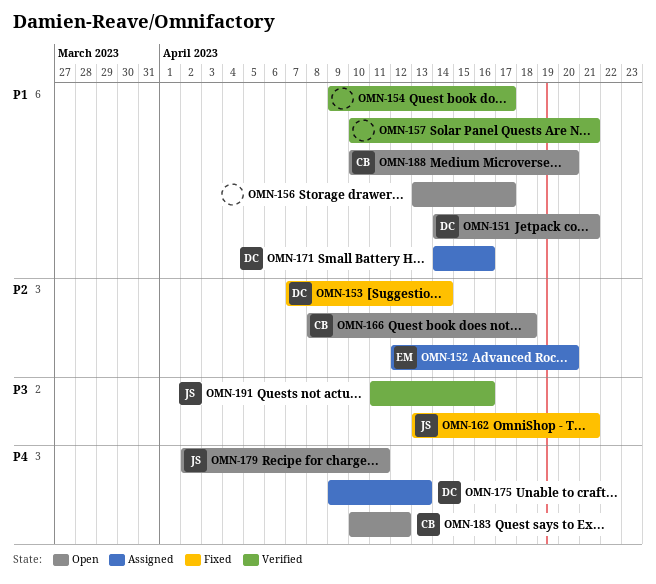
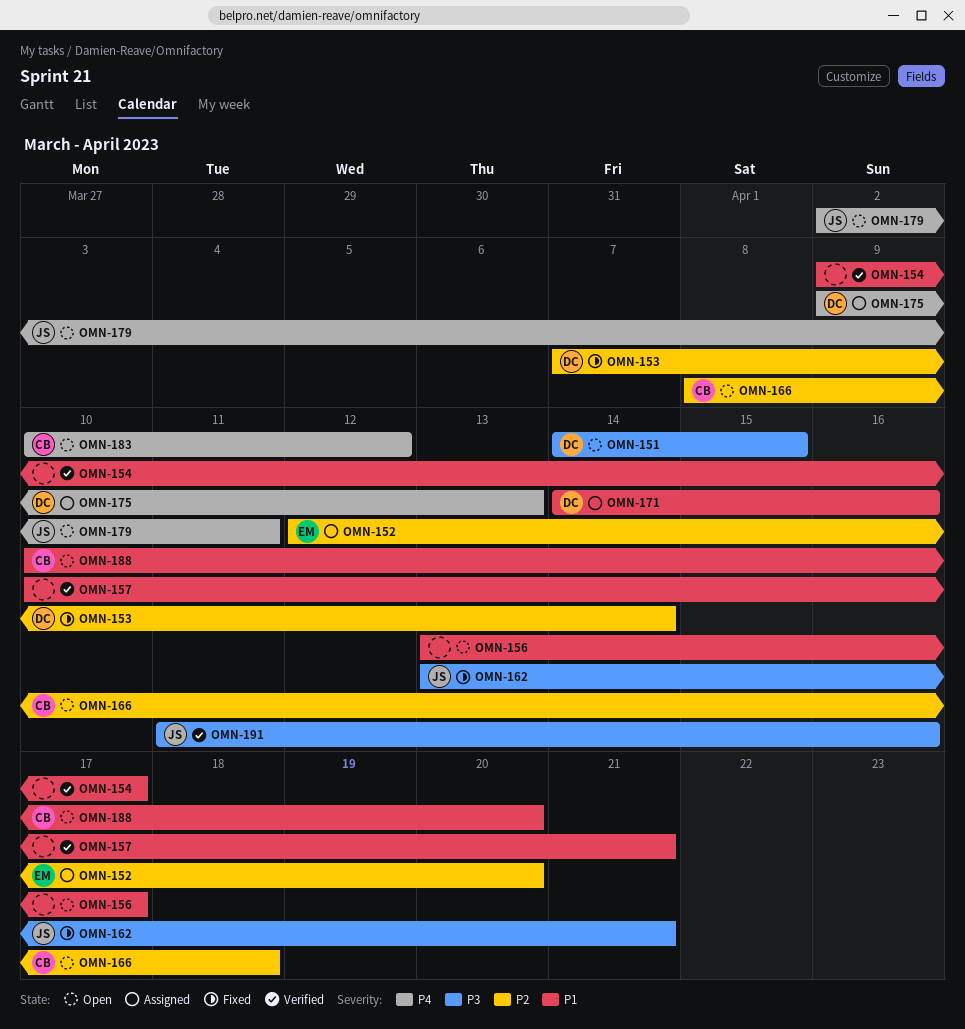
OMN-151, priority: P1 -> P3
OMN-151, due: Apr 21 -> Apr 15

